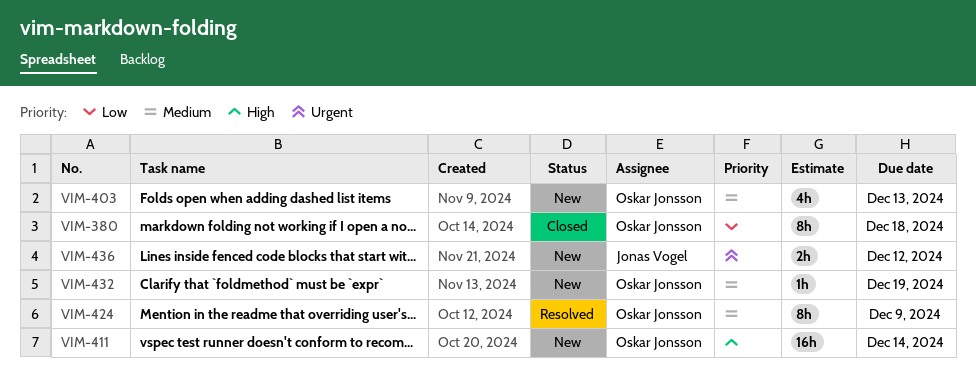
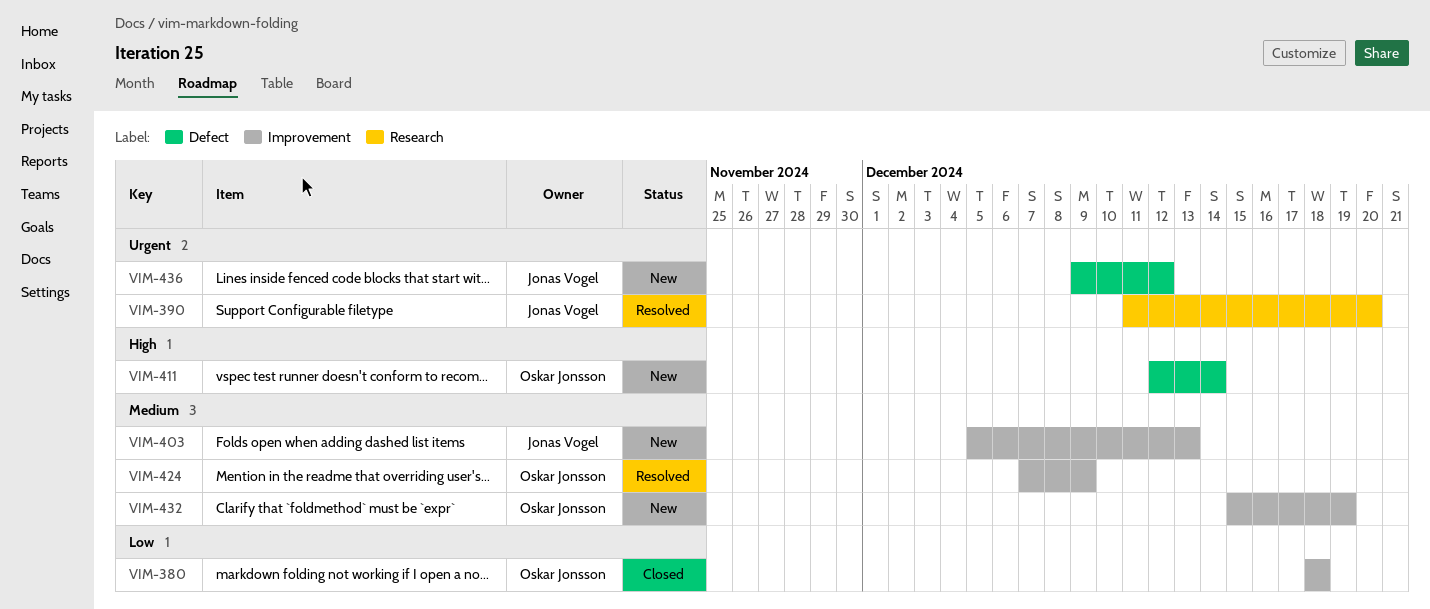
VIM-390: none -> present
VIM-403, owner: Oskar Jonsson -> Jonas Vogel

